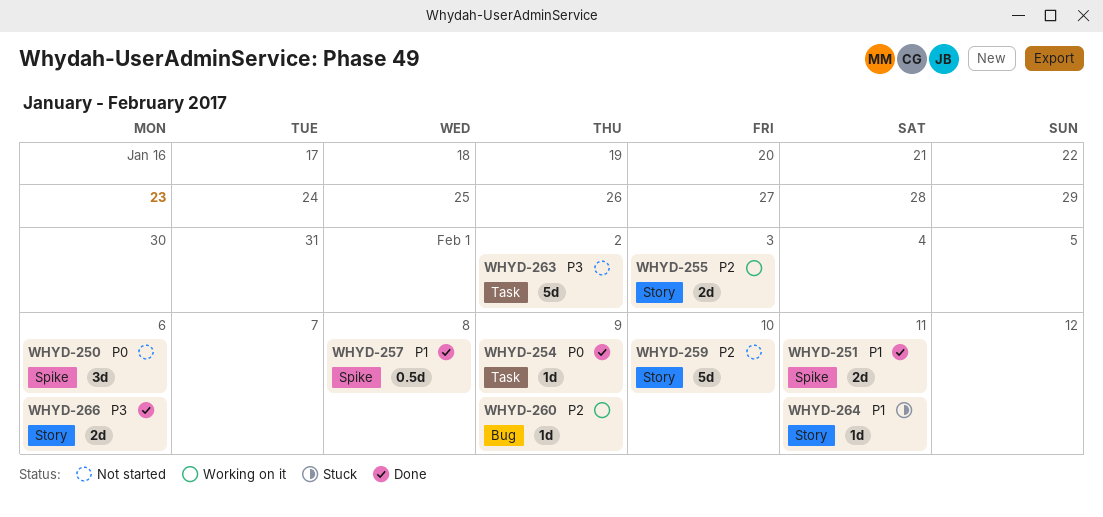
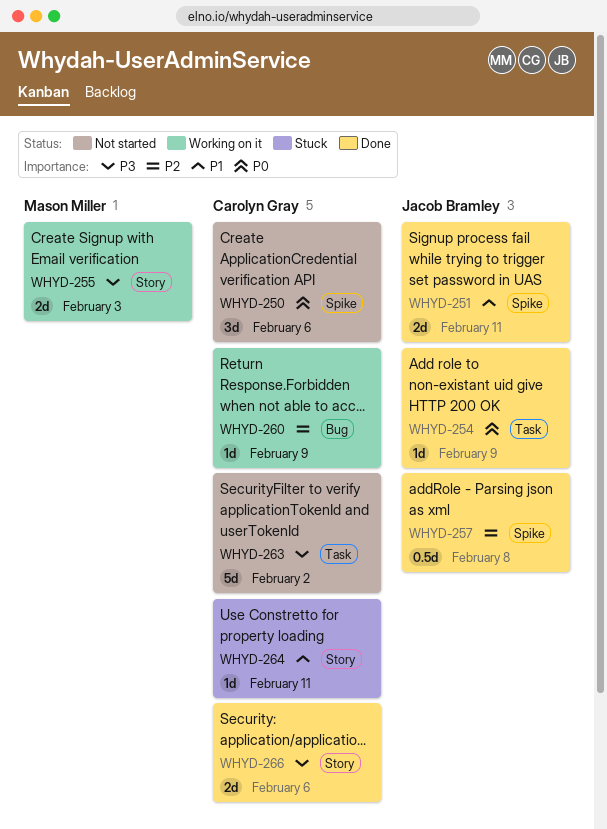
WHYD-255, priority: P2 -> P3
WHYD-257, priority: P1 -> P2
WHYD-259: present -> none

